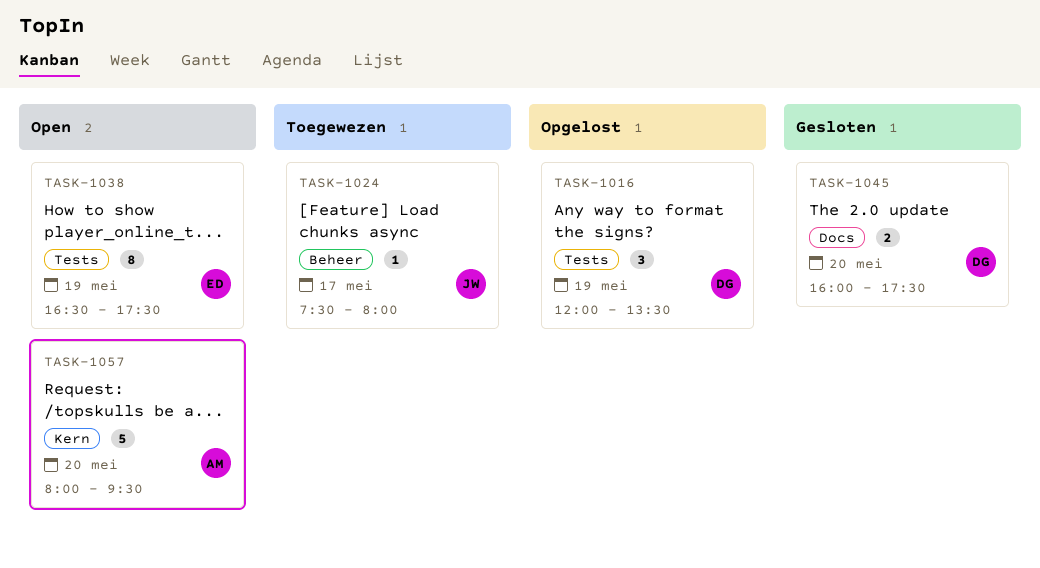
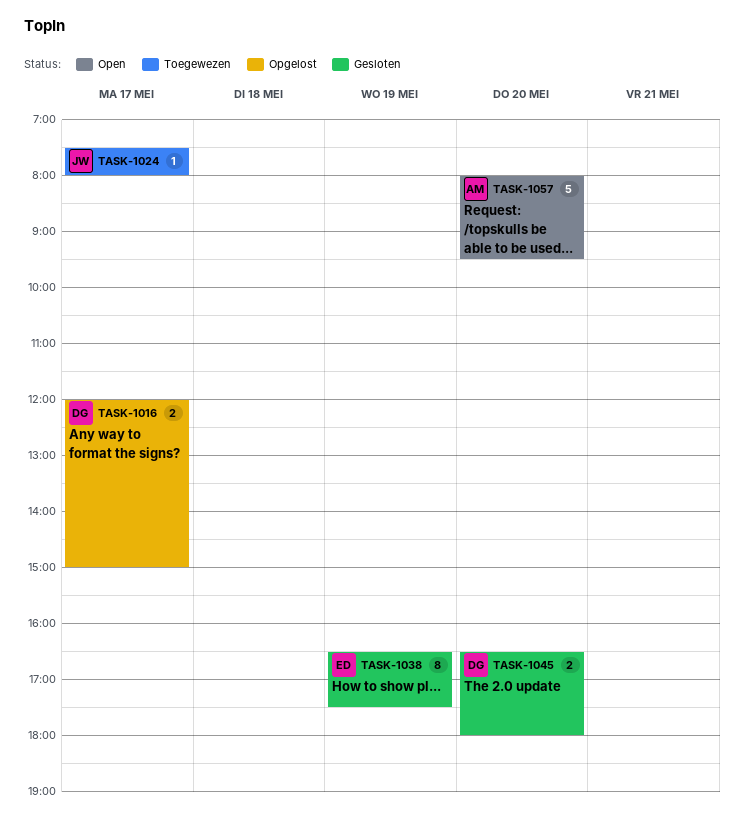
TASK-1016, estimate: 3 -> 2
TASK-1016, day: May 19 -> May 17
TASK-1016, ends: 13:30 -> 15:00
TASK-1038, status: Open -> Gesloten
TASK-1045, begins: 16:00 -> 16:30
TASK-1045, ends: 17:30 -> 18:00

